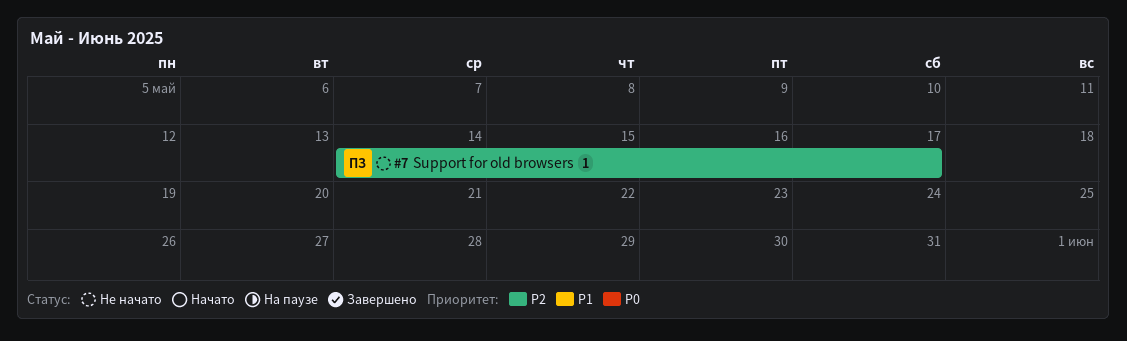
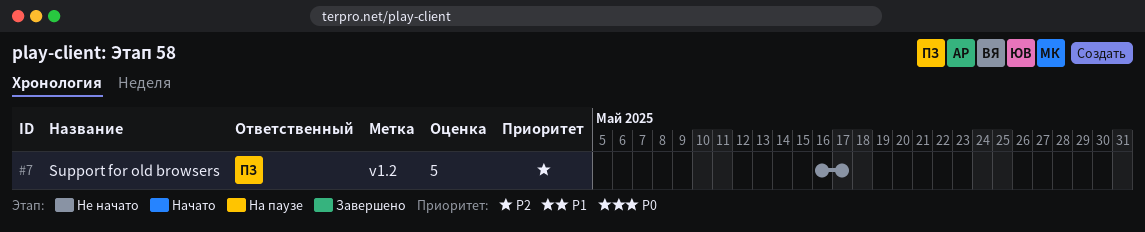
#7, estimate: 1 -> 5
#7, start: May 14 -> May 16

